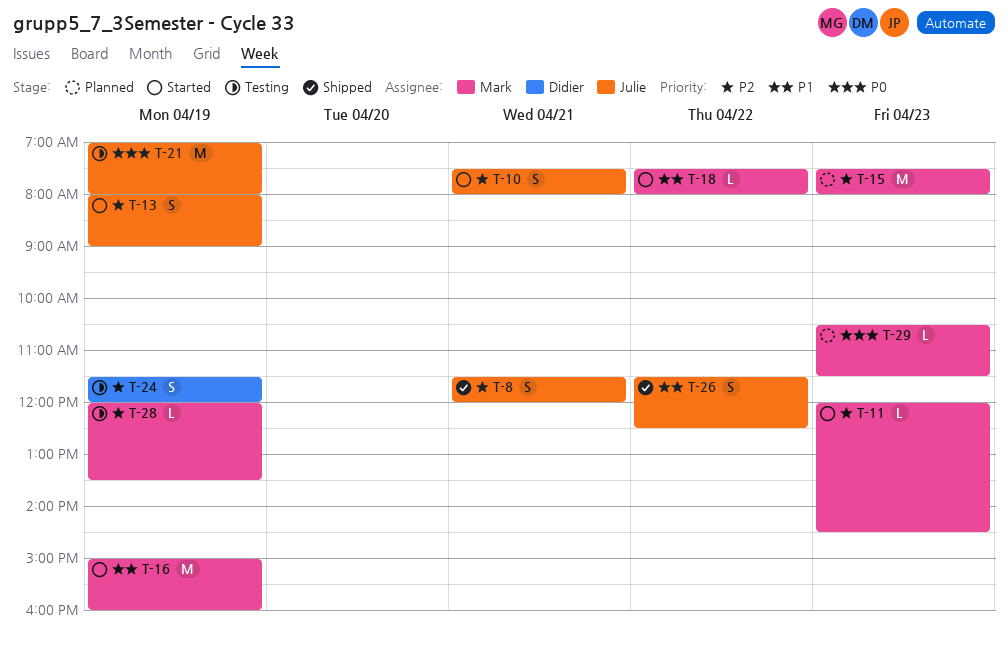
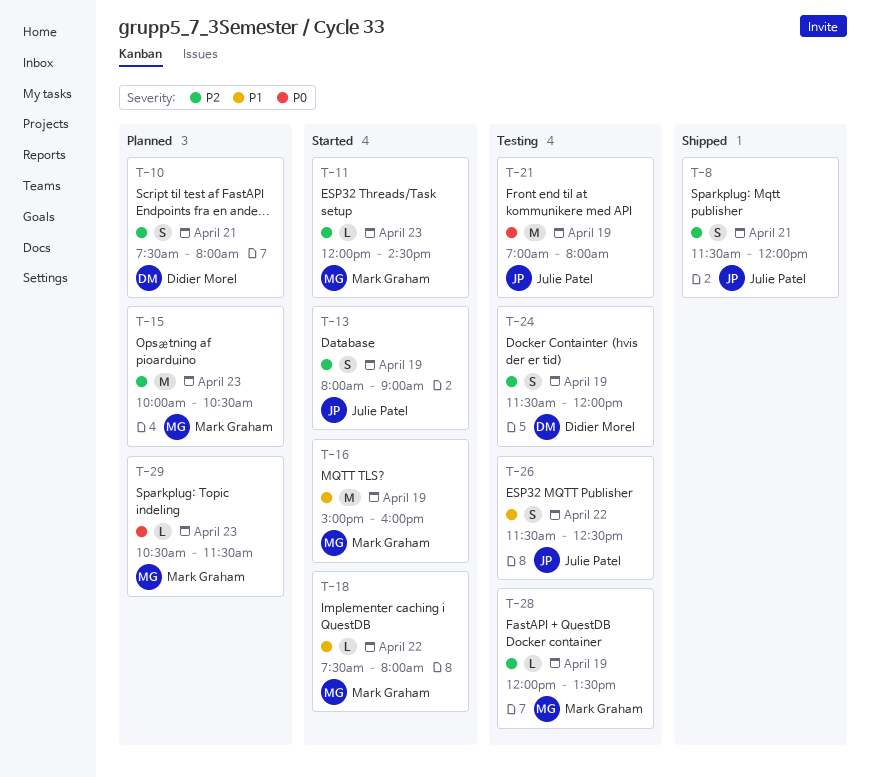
T-10, status: Started -> Planned
T-10, owner: Julie Patel -> Didier Morel
T-15, begins: 07:30 -> 10:00
T-15, ends: 08:00 -> 10:30
T-26, status: Shipped -> Testing

